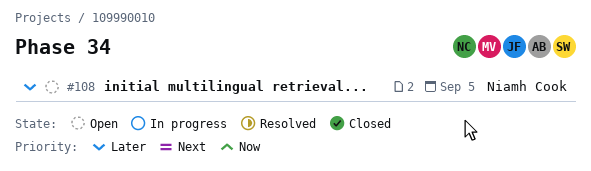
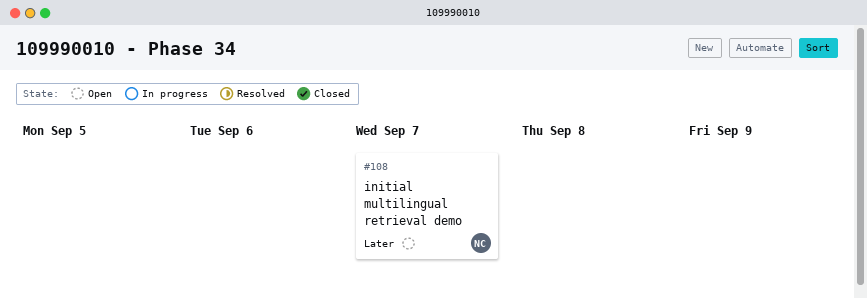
#108, due: Sep 5 -> Sep 7

